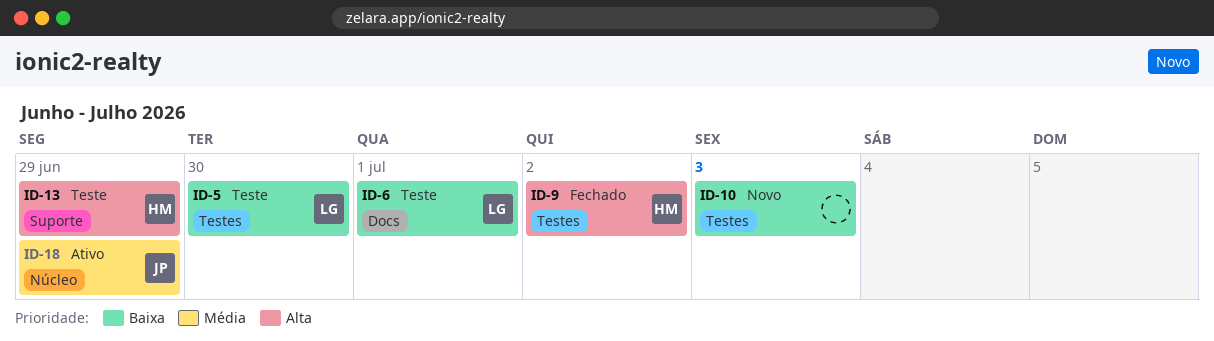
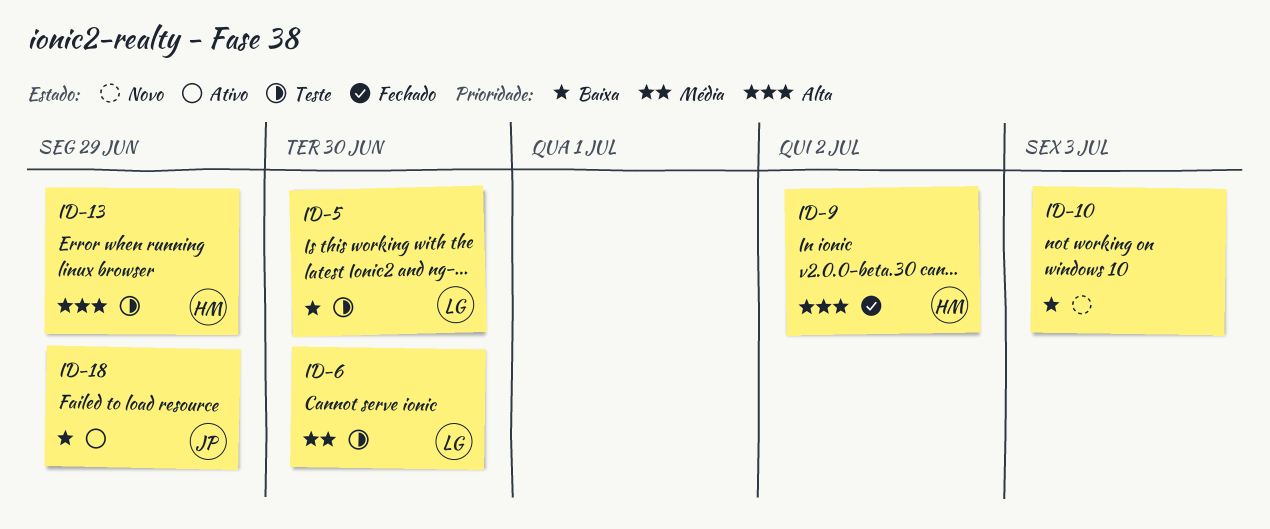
ID-6, priority: Baixa -> Média
ID-6, due: Jul 1 -> Jun 30
ID-18, priority: Média -> Baixa

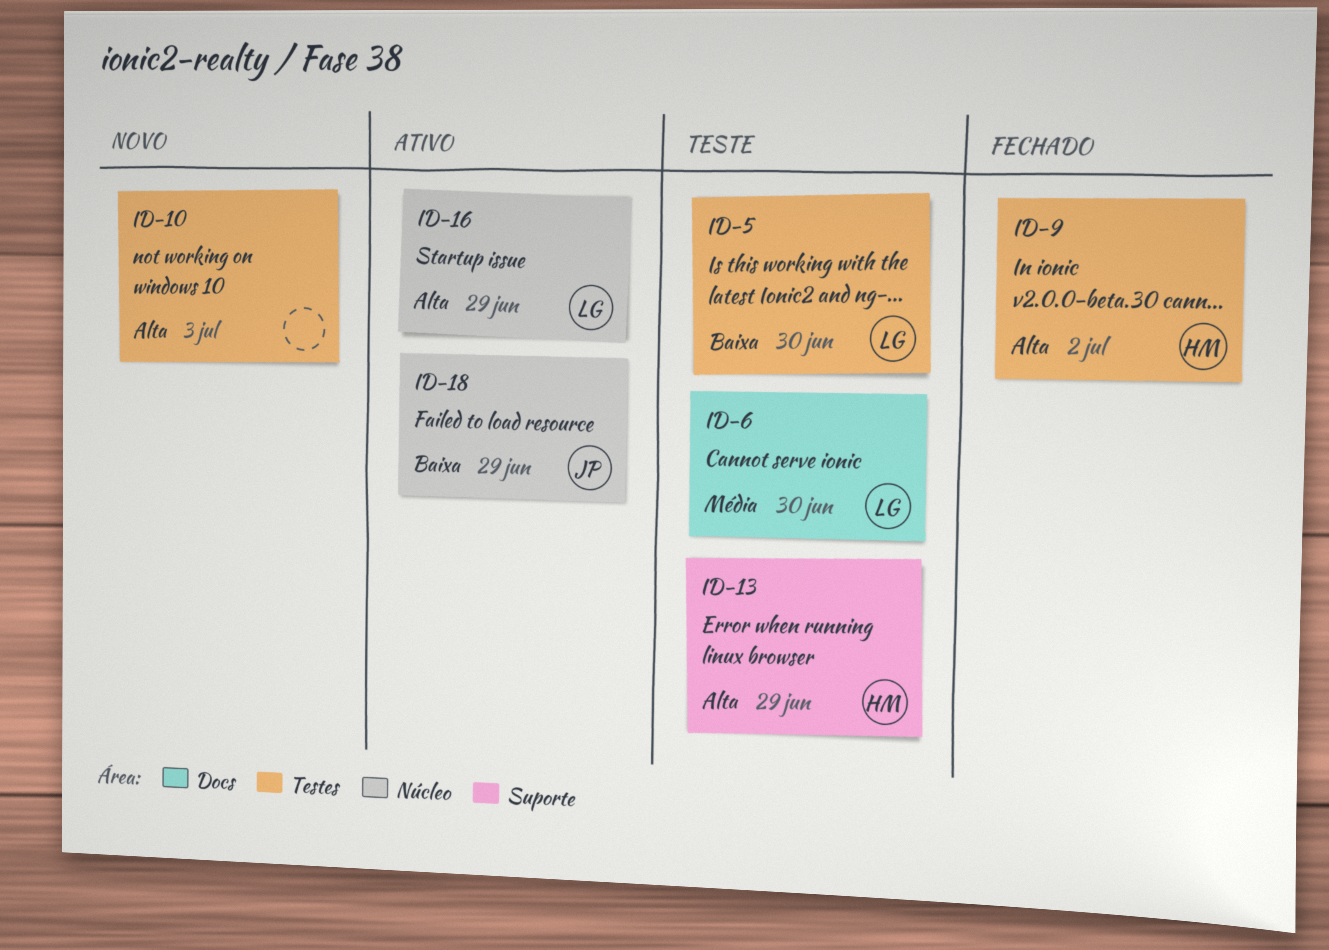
ID-10, priority: Baixa -> Alta
ID-16: none -> present

